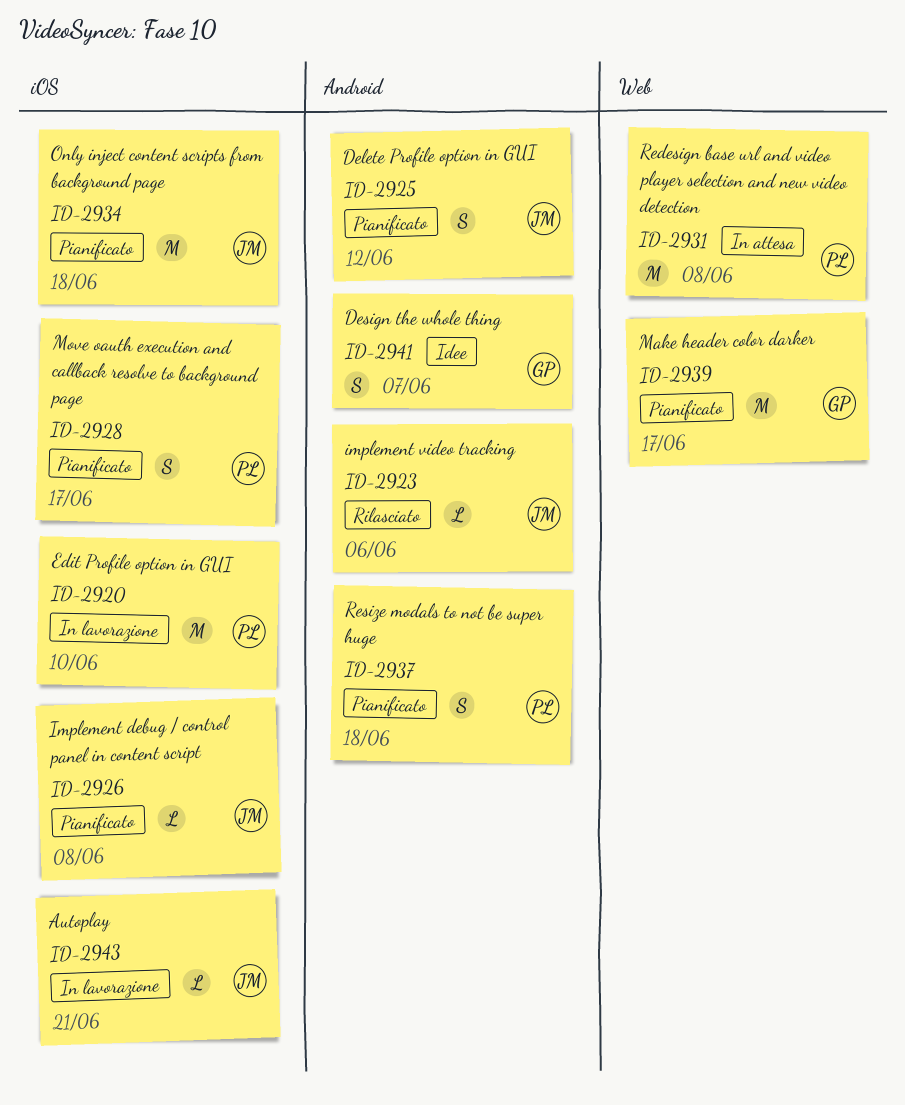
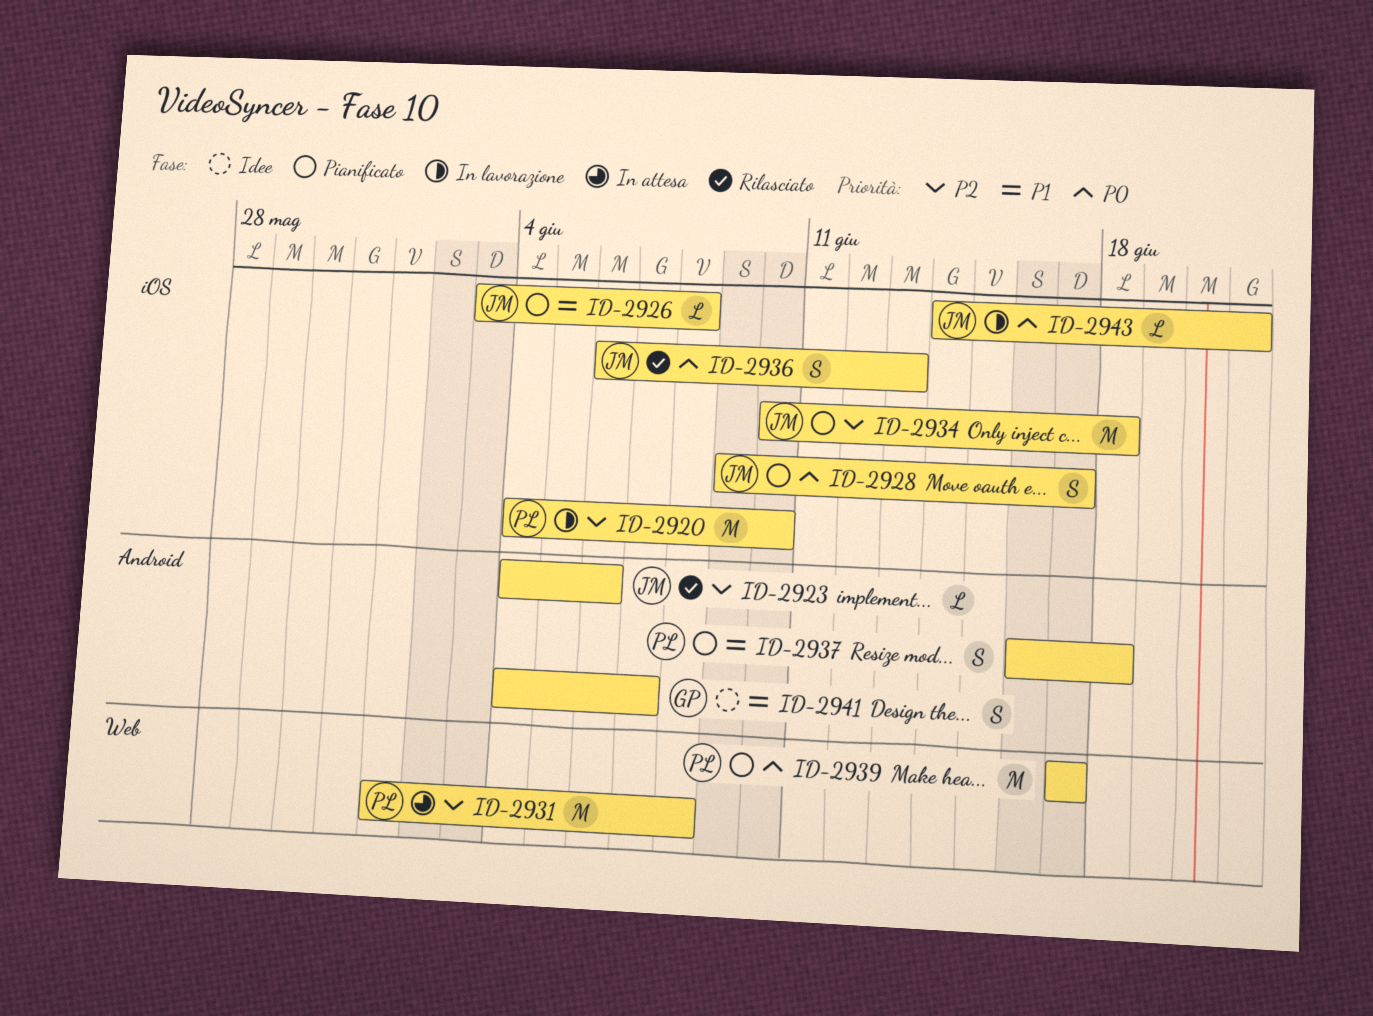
ID-2925: present -> none
ID-2928, owner: PL -> JM
ID-2936: none -> present
ID-2939, owner: GP -> PL

